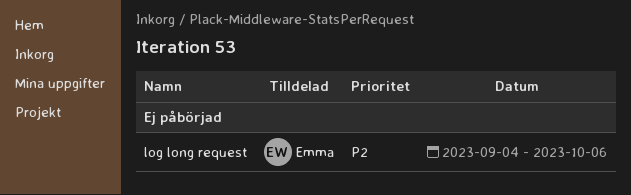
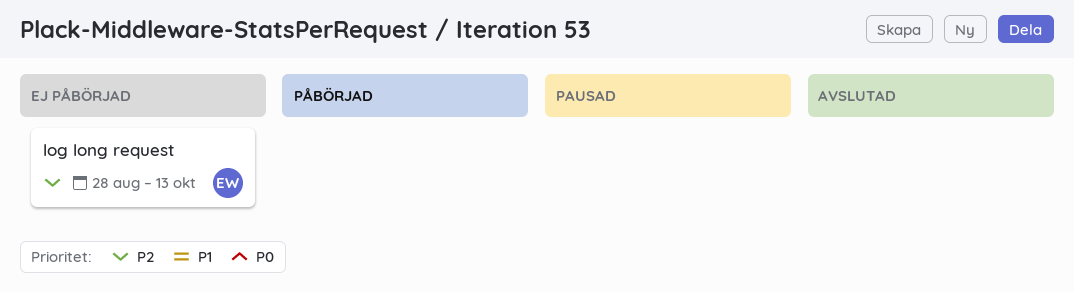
log long request, start: Sep 4 -> Aug 28
log long request, due: Oct 6 -> Oct 13

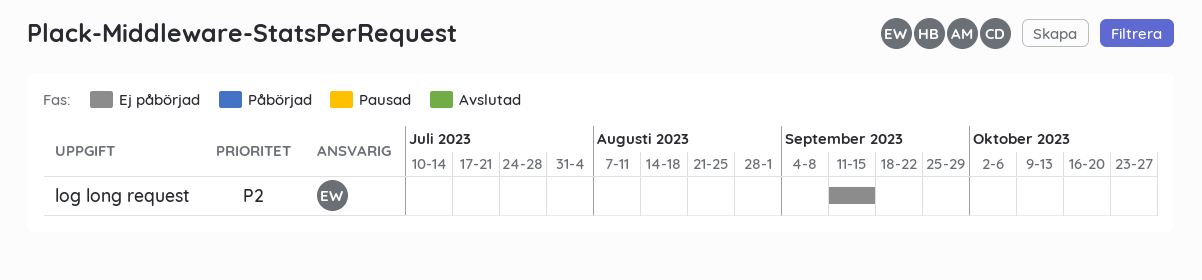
log long request, start: Aug 28 -> Sep 11
log long request, due: Oct 13 -> Sep 15

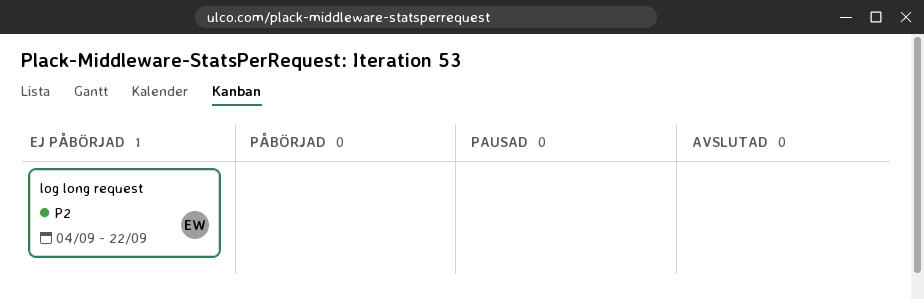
log long request, start: Sep 11 -> Sep 4
log long request, due: Sep 15 -> Sep 22

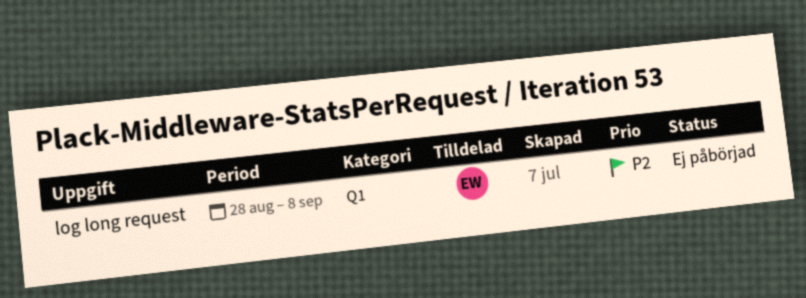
log long request, start: Sep 4 -> Aug 28
log long request, due: Sep 22 -> Sep 8

